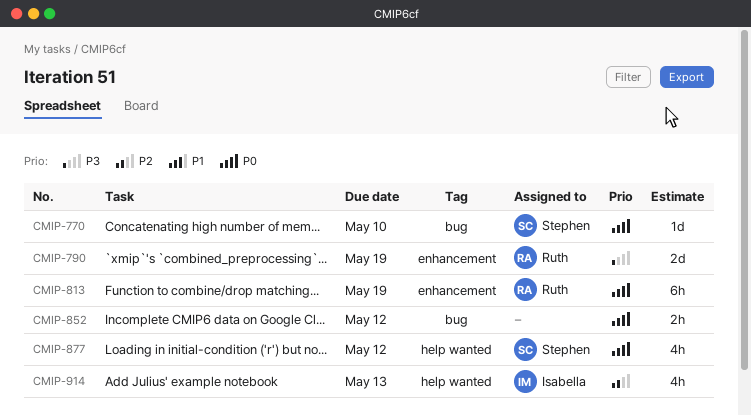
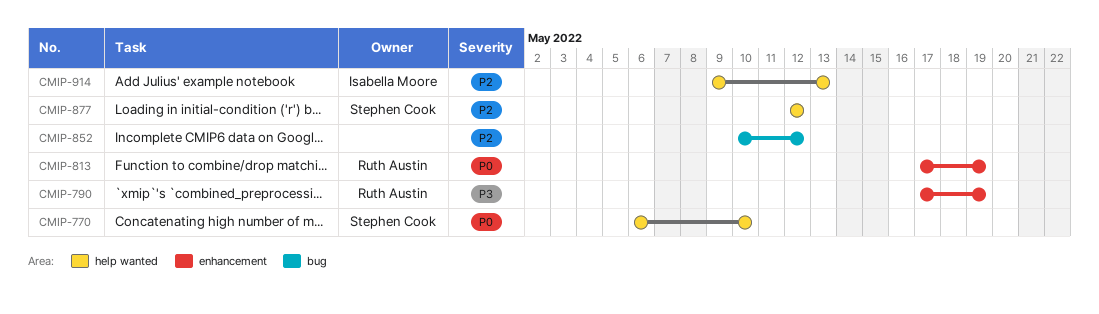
CMIP-770, label: bug -> help wanted
CMIP-852, priority: P0 -> P2
CMIP-877, priority: P0 -> P2

